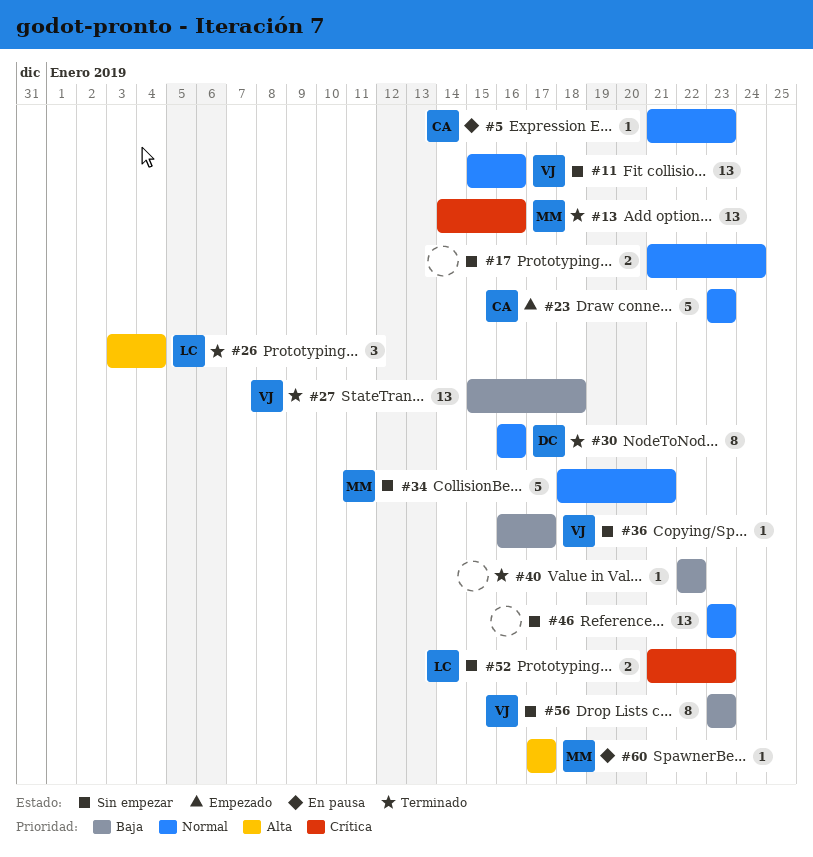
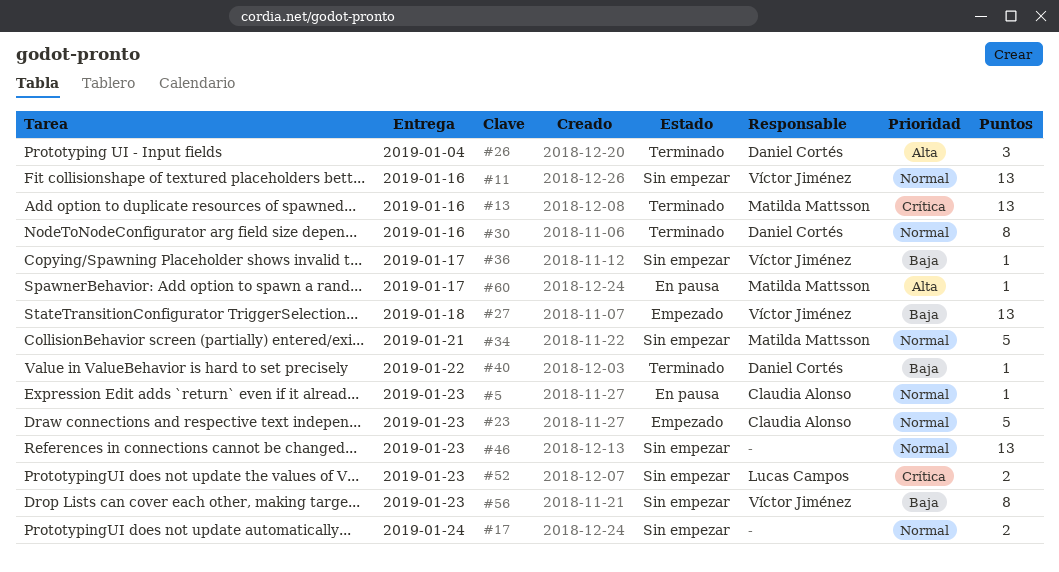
#26, owner: Lucas Campos -> Daniel Cortés
#27, status: Terminado -> Empezado
#40, owner: none -> Daniel Cortés

